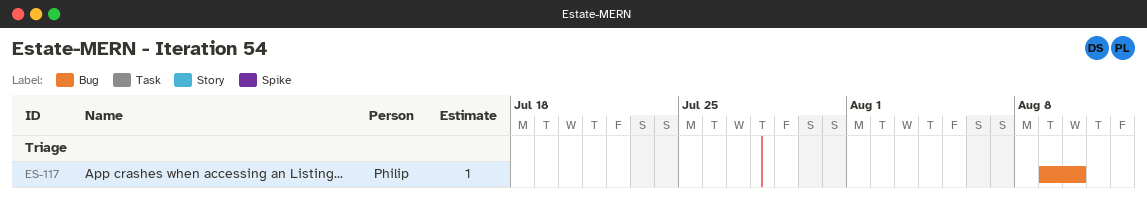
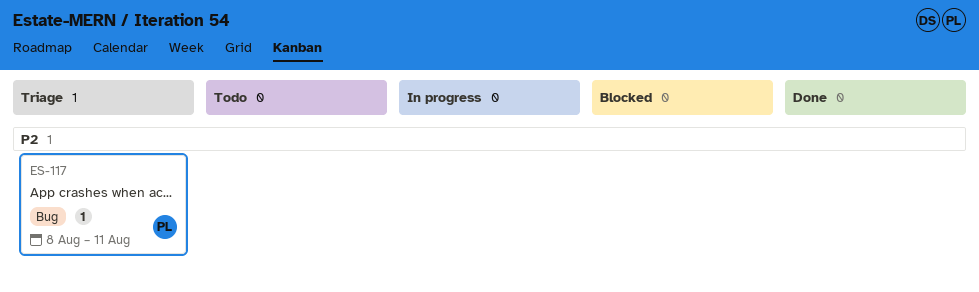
ES-117, start: Aug 9 -> Aug 8
ES-117, due: Aug 10 -> Aug 11

